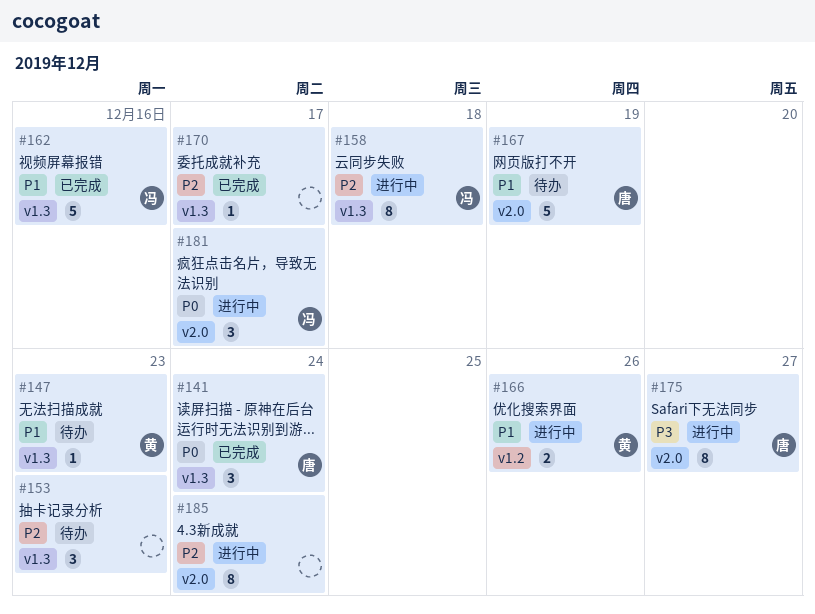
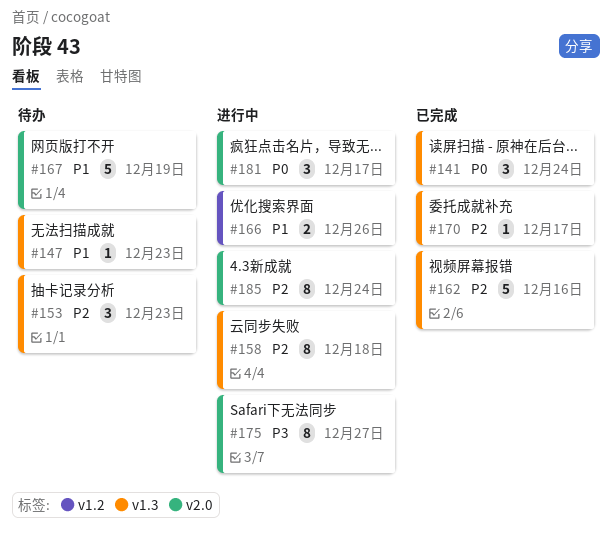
#162, priority: P1 -> P2

